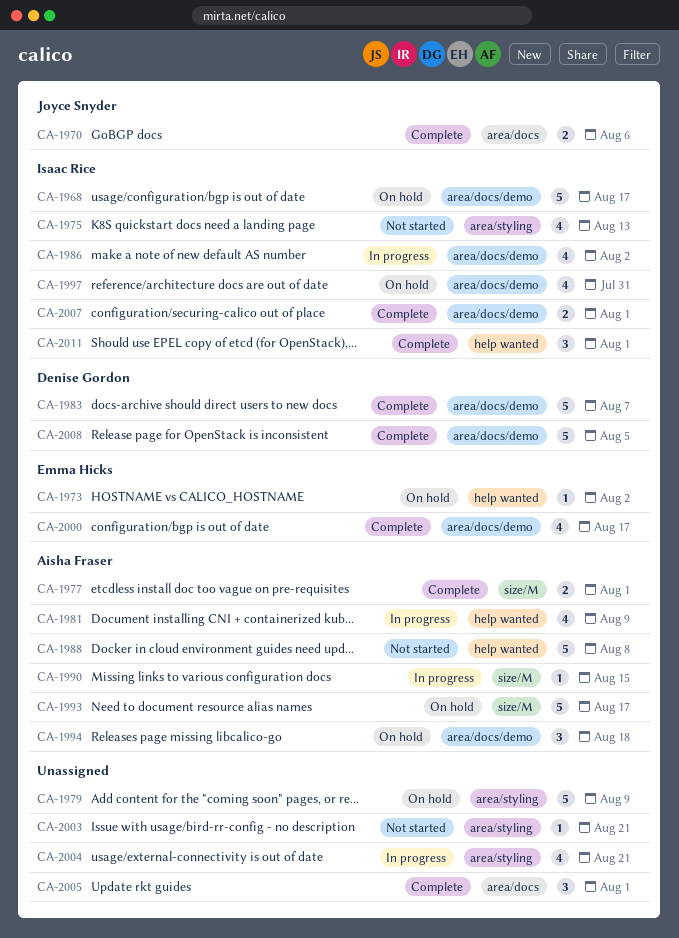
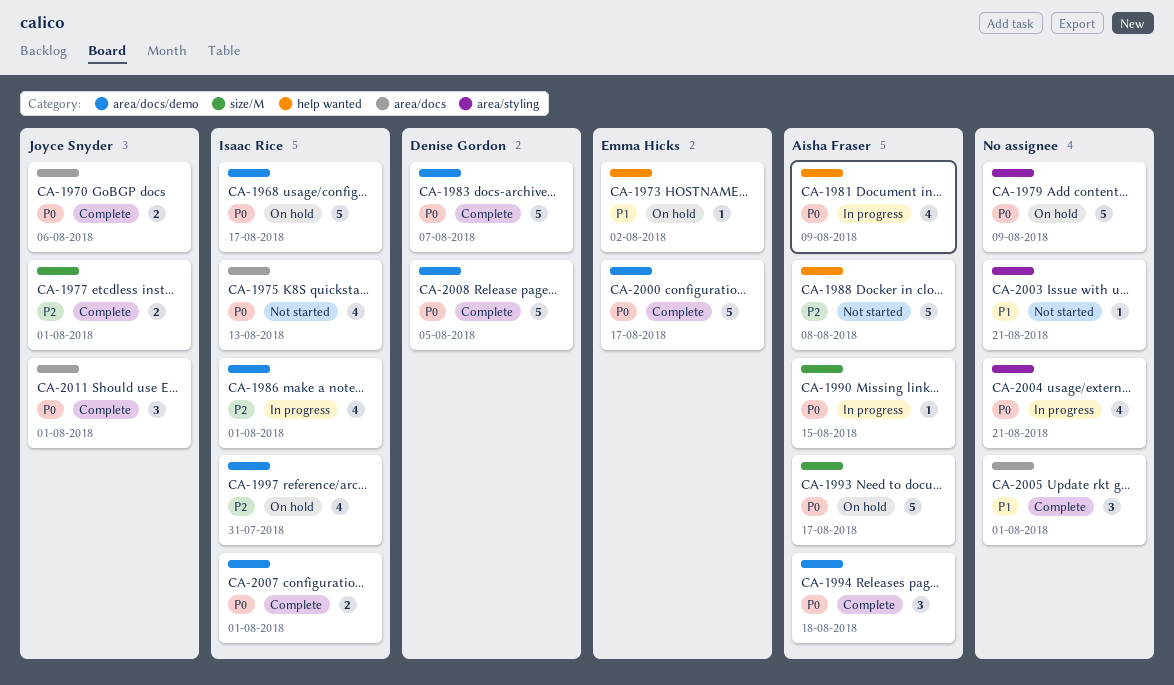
CA-1975, label: area/styling -> area/docs
CA-1977, owner: Aisha Fraser -> Joyce Snyder
CA-1986, due: Aug 2 -> Aug 1
CA-1994, status: On hold -> Complete
CA-2000, estimate: 4 -> 5
CA-2011, owner: Isaac Rice -> Joyce Snyder
CA-2011, label: help wanted -> area/docs

